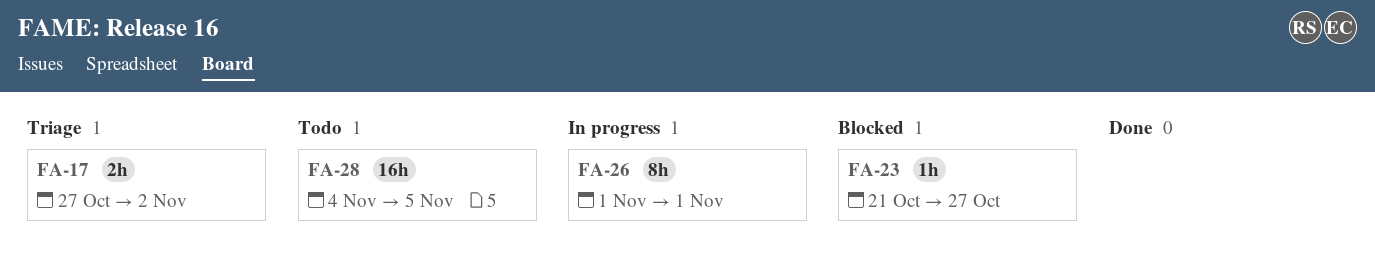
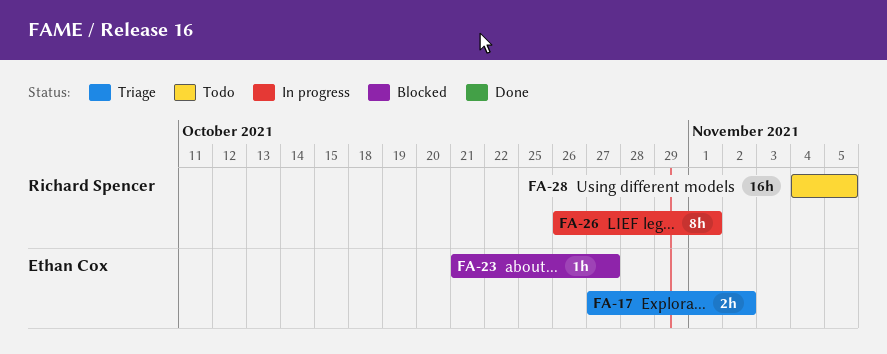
FA-26, start: Nov 1 -> Oct 26

